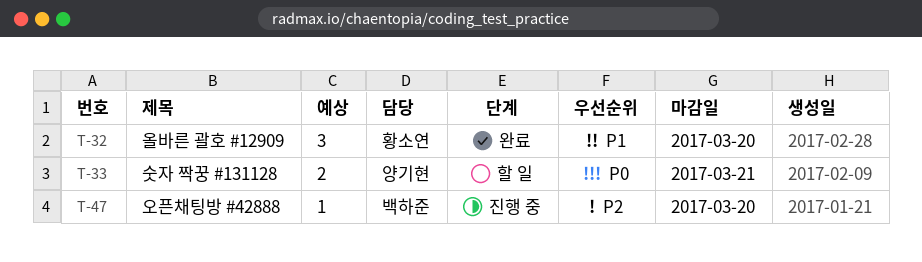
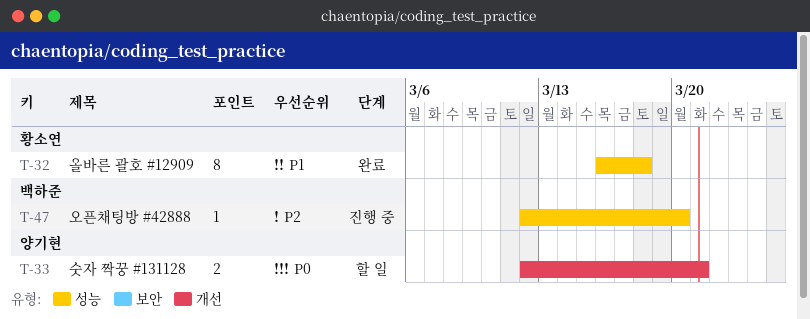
T-32, estimate: 3 -> 8
T-32, due: Mar 20 -> Mar 18

